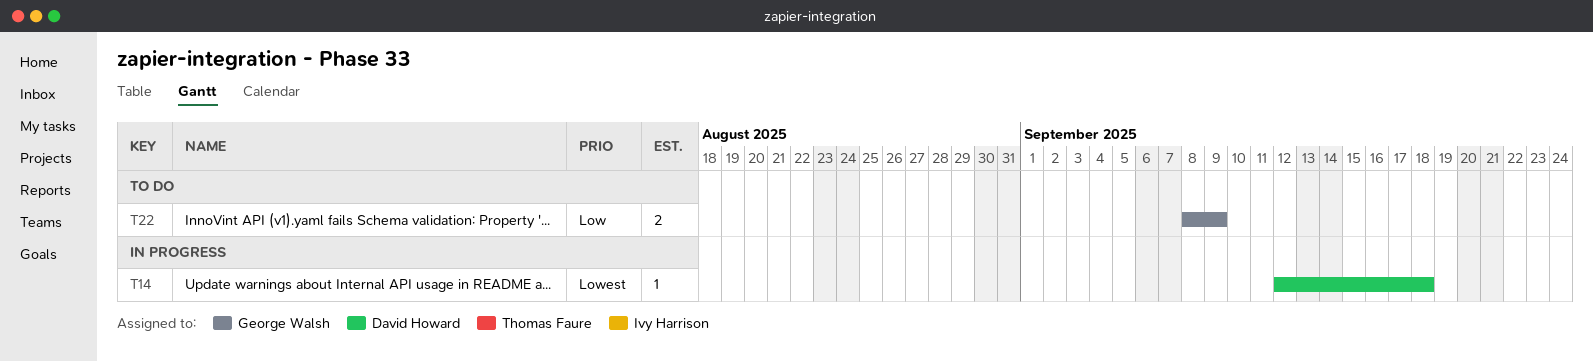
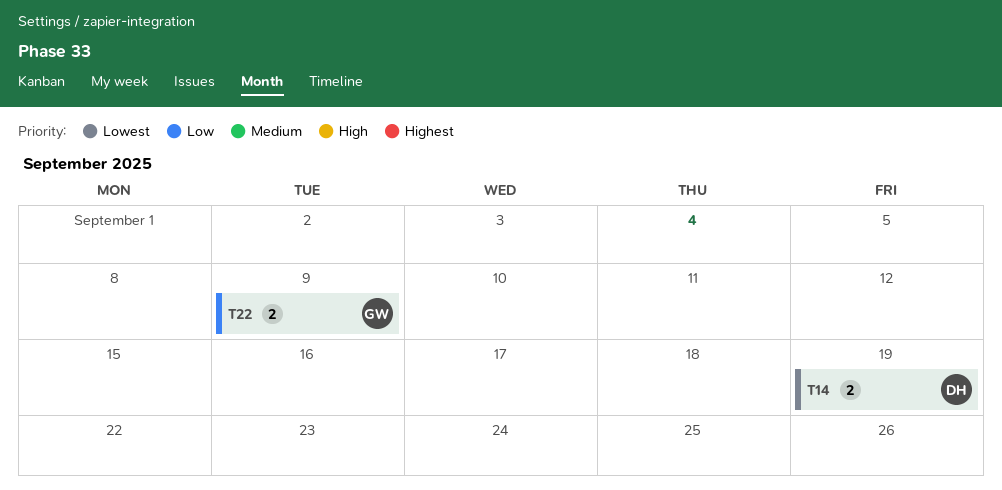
T14, estimate: 1 -> 2
T14, due: Sep 18 -> Sep 19

